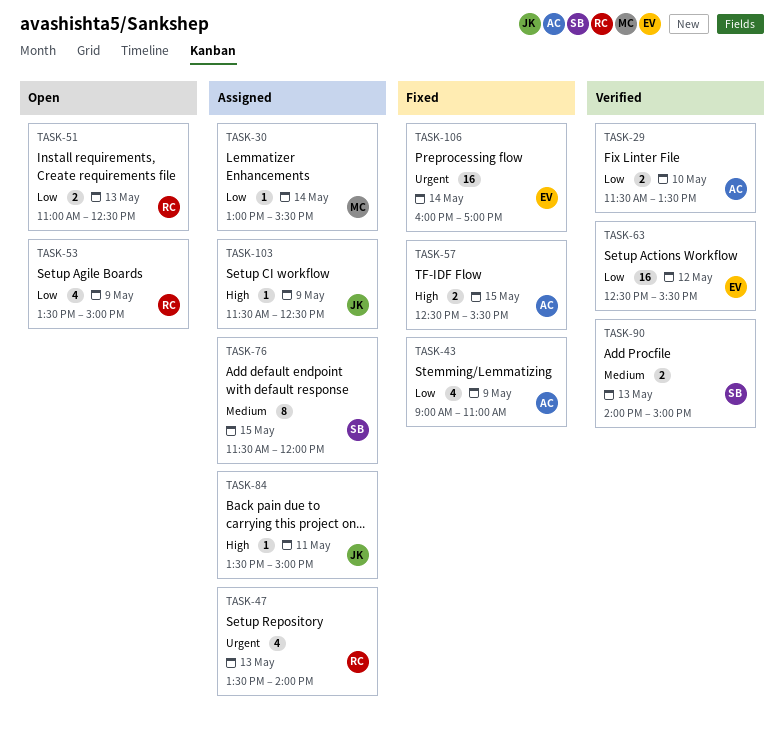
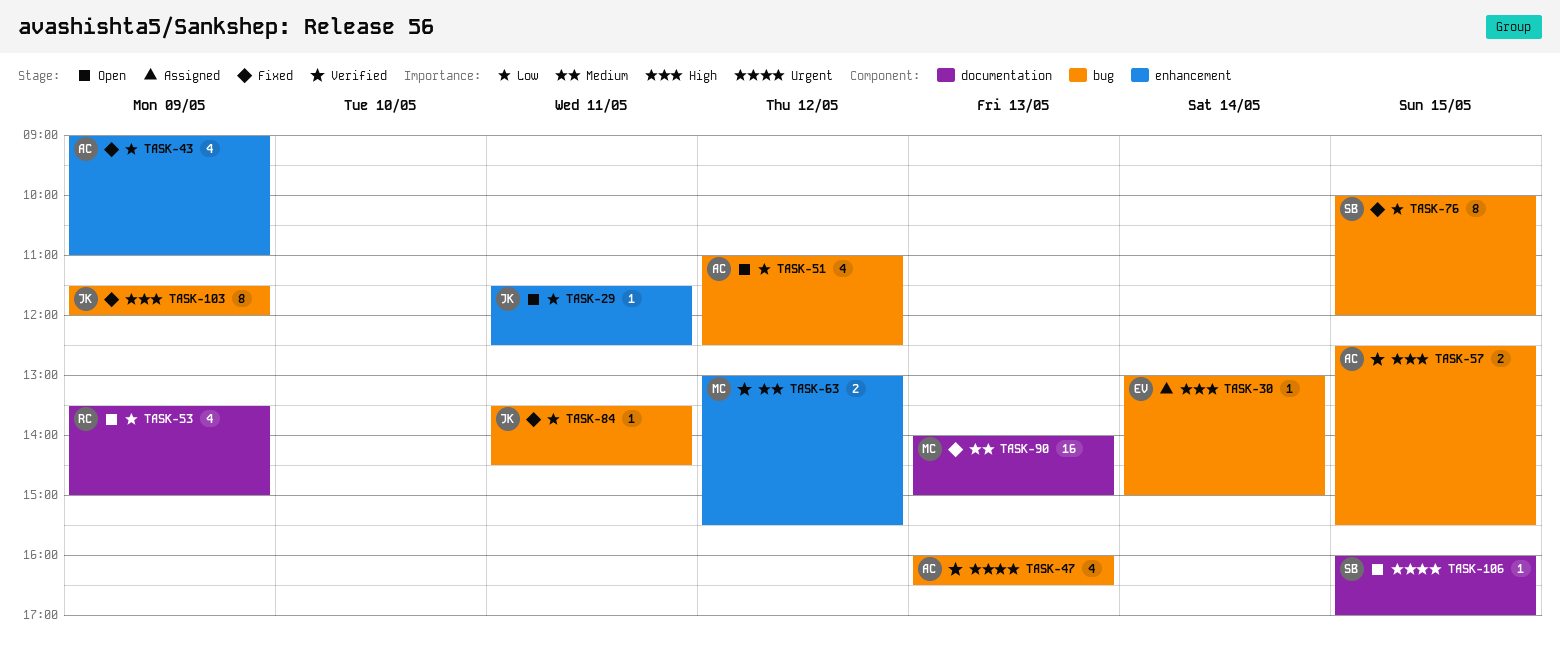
TASK-29, status: Verified -> Open
TASK-29, owner: AC -> JK
TASK-29, estimate: 2 -> 1
TASK-29, day: May 10 -> May 11
TASK-29, ends: 13:30 -> 12:30
TASK-30, owner: MC -> EV
TASK-30, priority: Low -> High
TASK-30, ends: 15:30 -> 15:00
TASK-47, status: Assigned -> Verified
TASK-47, owner: RC -> AC
TASK-47, begins: 13:30 -> 16:00
TASK-47, ends: 14:00 -> 16:30
TASK-51, owner: RC -> AC
TASK-51, estimate: 2 -> 4
TASK-51, day: May 13 -> May 12
TASK-57, status: Fixed -> Verified
TASK-63, owner: EV -> MC
TASK-63, priority: Low -> Medium
TASK-63, estimate: 16 -> 2
TASK-63, begins: 12:30 -> 13:00
TASK-76, status: Assigned -> Fixed
TASK-76, priority: Medium -> Low
TASK-76, begins: 11:30 -> 10:00
TASK-84, status: Assigned -> Fixed
TASK-84, priority: High -> Low
TASK-84, ends: 15:00 -> 14:30
TASK-90, status: Verified -> Fixed
TASK-90, owner: SB -> MC
TASK-90, estimate: 2 -> 16
TASK-103, status: Assigned -> Fixed
TASK-103, estimate: 1 -> 8
TASK-103, ends: 12:30 -> 12:00
TASK-106, status: Fixed -> Open
TASK-106, owner: EV -> SB
TASK-106, estimate: 16 -> 1
TASK-106, day: May 14 -> May 15

